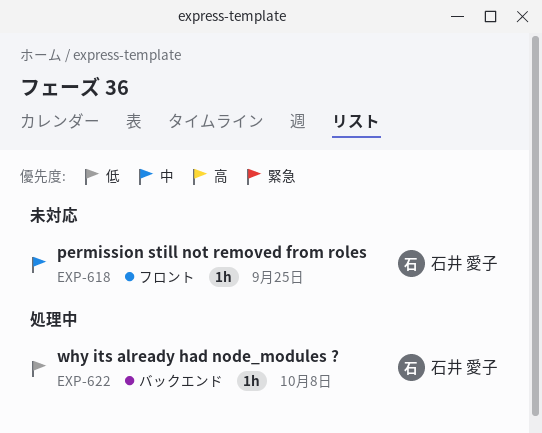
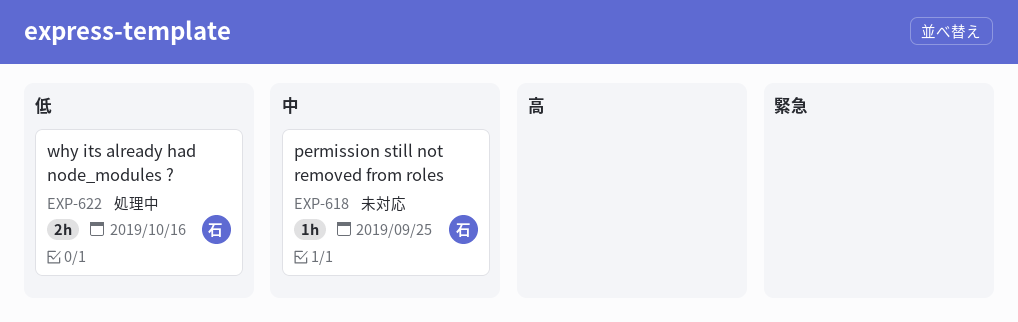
EXP-622, estimate: 1h -> 2h
EXP-622, due: Oct 8 -> Oct 16

